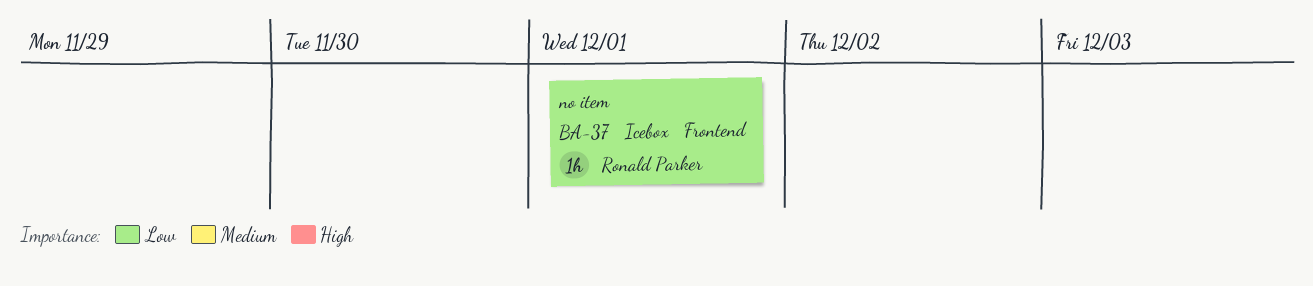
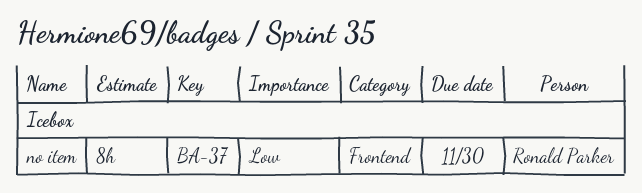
BA-37, estimate: 1h -> 8h
BA-37, due: Dec 1 -> Nov 30

